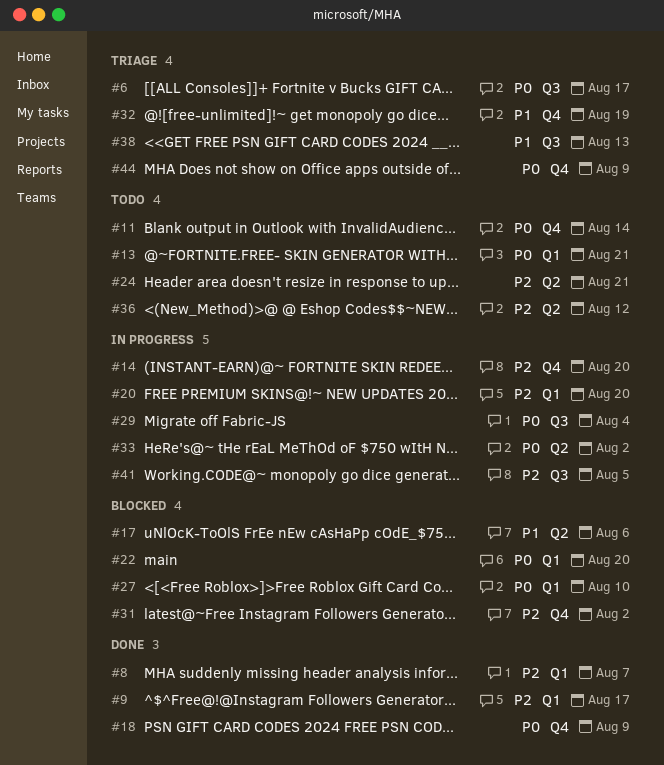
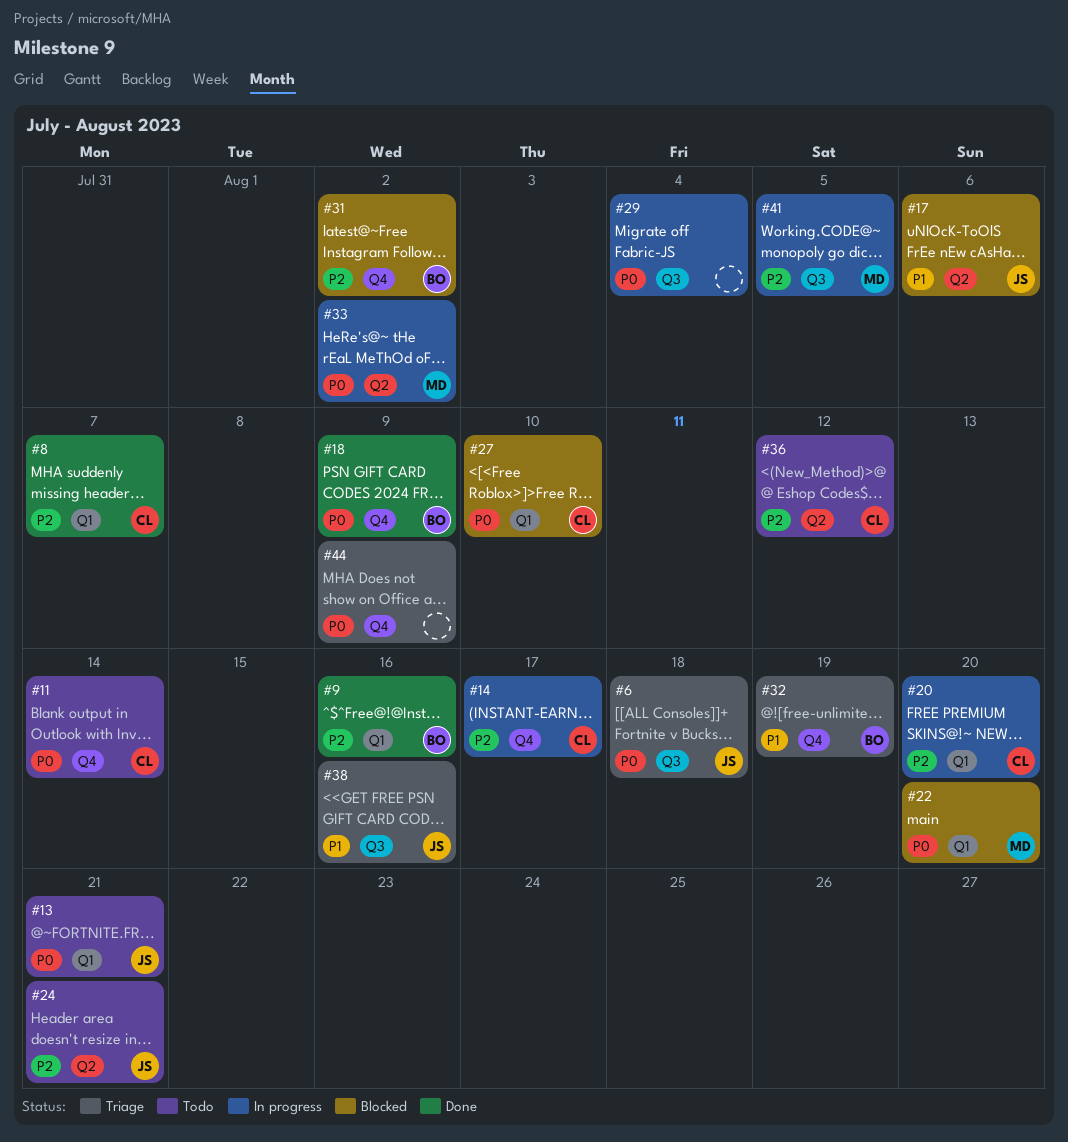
#6, due: Aug 17 -> Aug 18
#9, due: Aug 17 -> Aug 16
#14, due: Aug 20 -> Aug 17
#38, due: Aug 13 -> Aug 16

